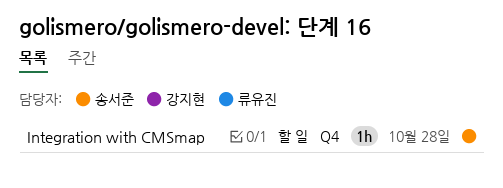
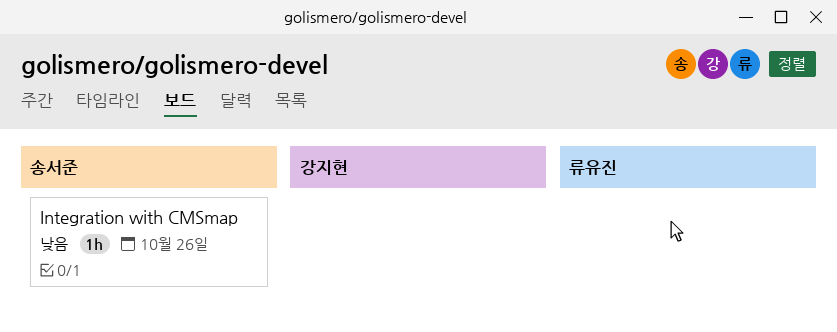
Integration with CMSmap, due: Oct 28 -> Oct 26

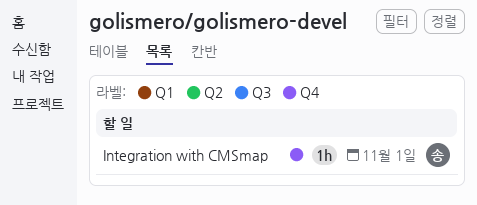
Integration with CMSmap, due: Oct 26 -> Nov 1

